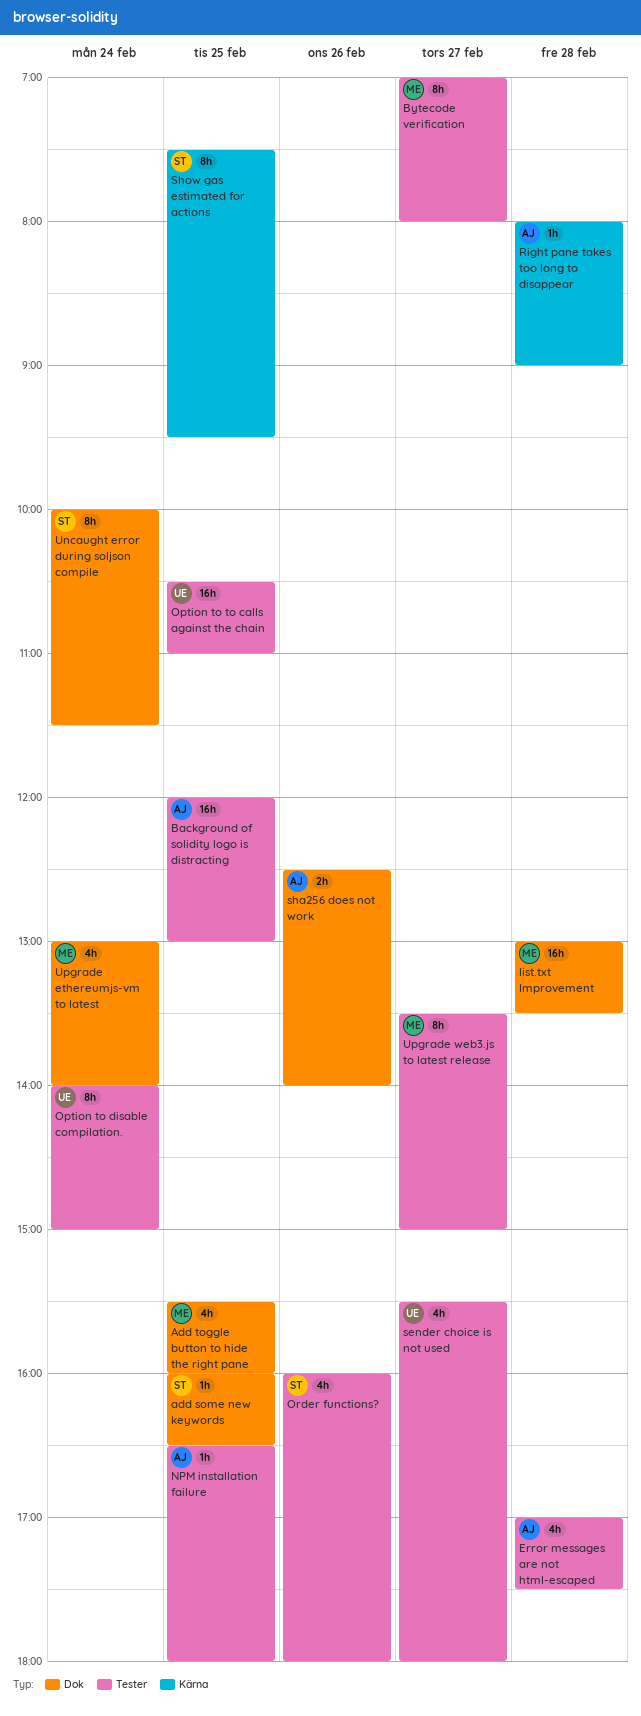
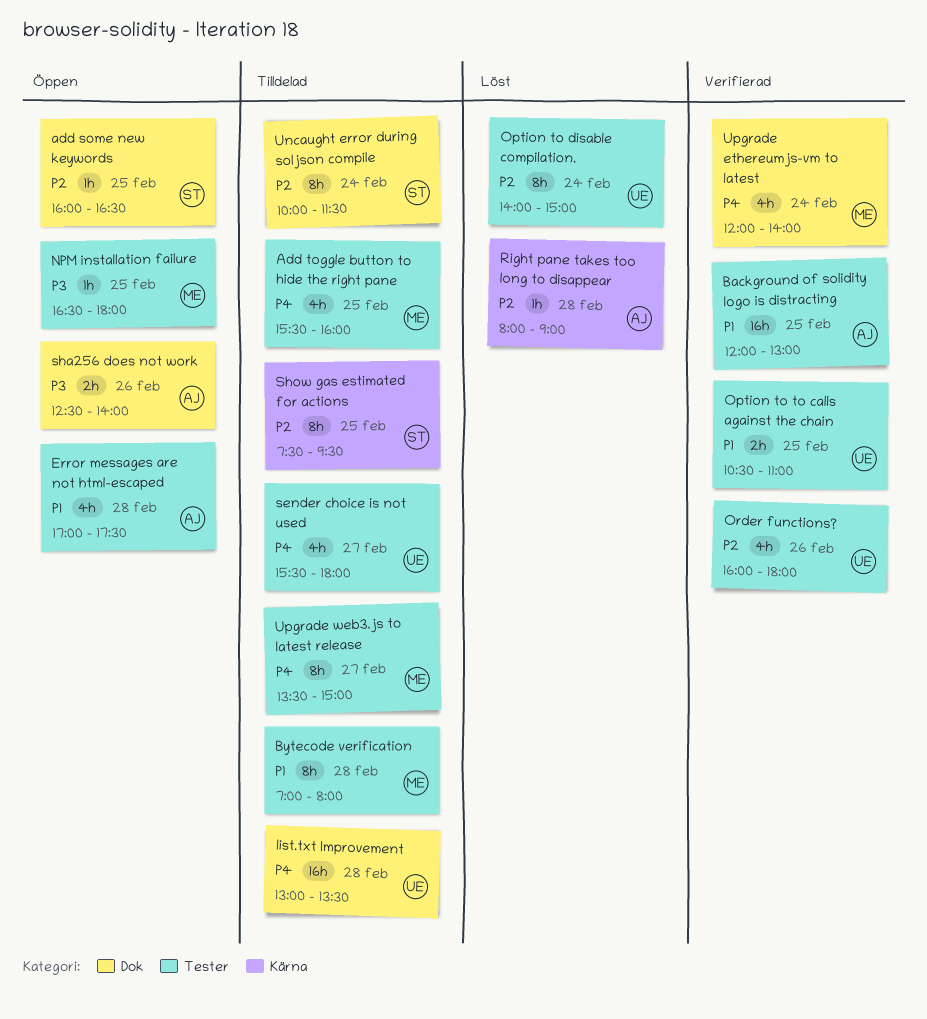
Add toggle button to hide the right pane, label: Dok -> Tester
Bytecode verification, day: Feb 27 -> Feb 28
list.txt Improvement, owner: ME -> UE
NPM installation failure, owner: AJ -> ME
Option to to calls against the chain, estimate: 16h -> 2h
Order functions?, owner: ST -> UE
Upgrade ethereumjs-vm to latest, begins: 13:00 -> 12:00

